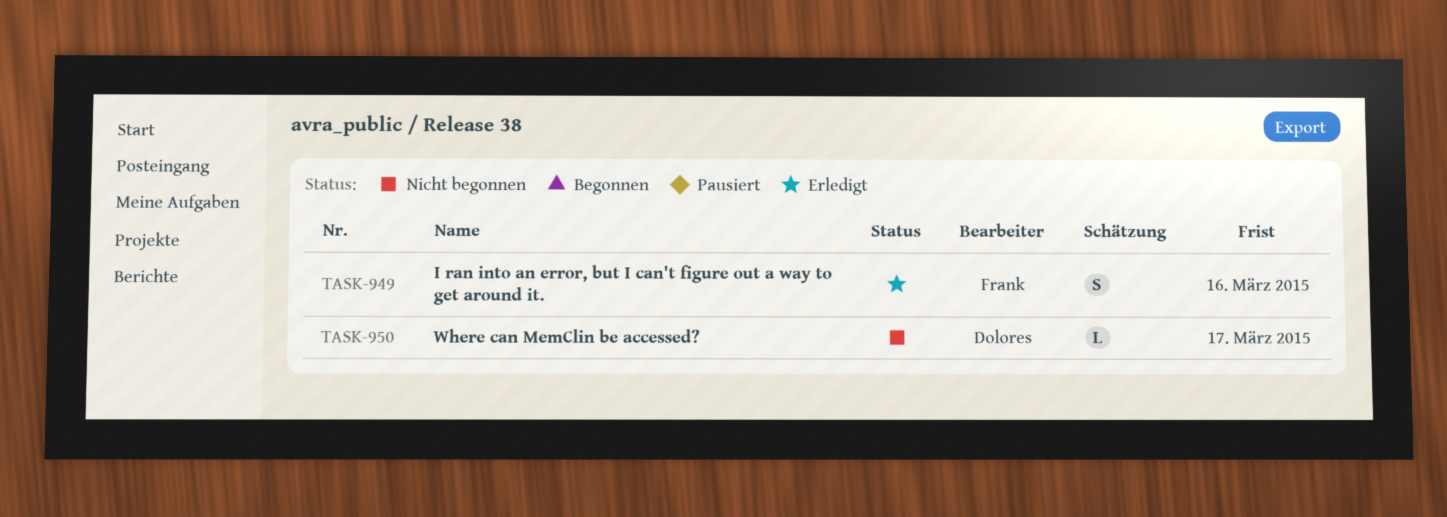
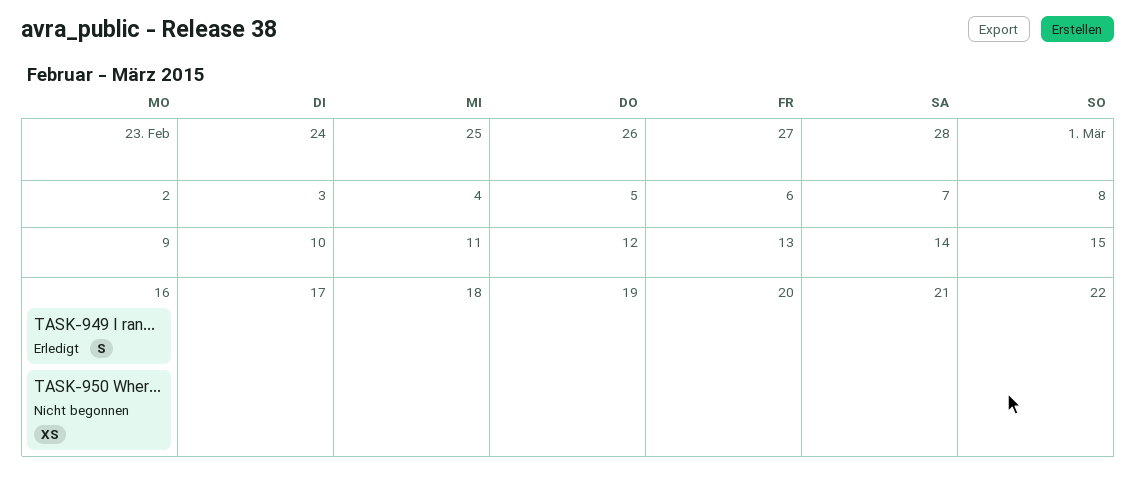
TASK-950, estimate: L -> XS
TASK-950, due: Mar 17 -> Mar 16

